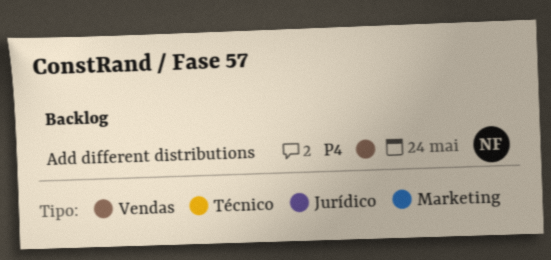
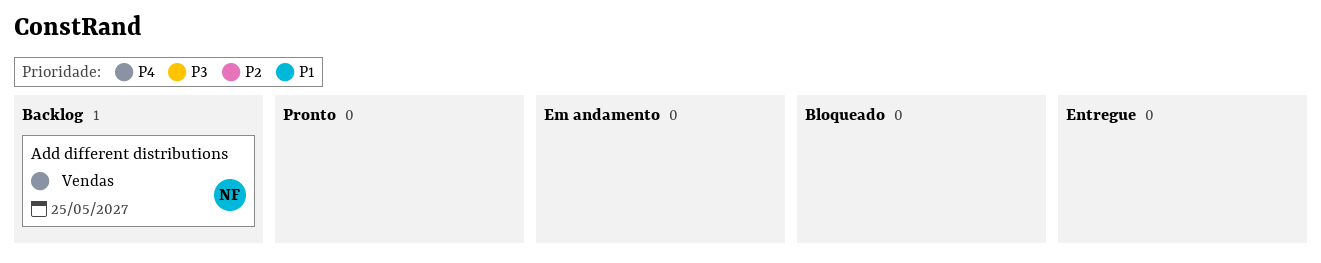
Add different distributions, due: May 24 -> May 25

